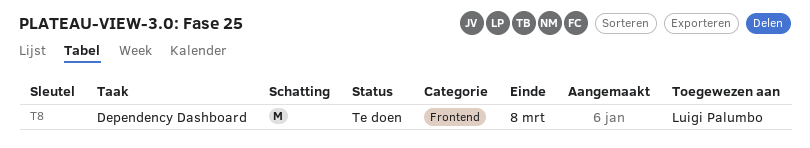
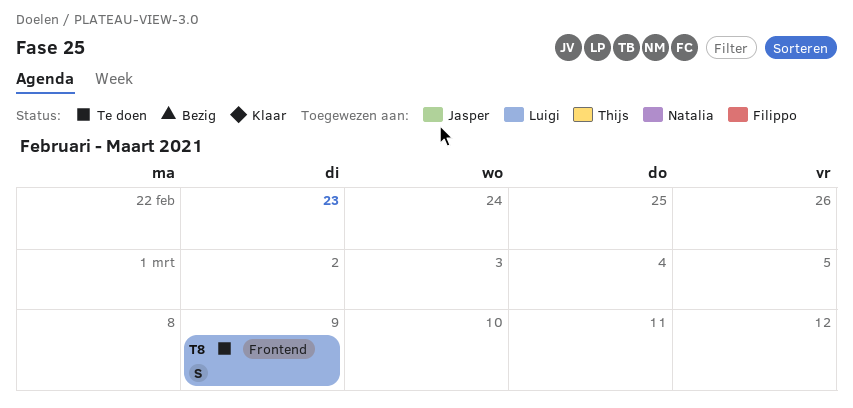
T8, estimate: M -> S
T8, due: Mar 8 -> Mar 9

